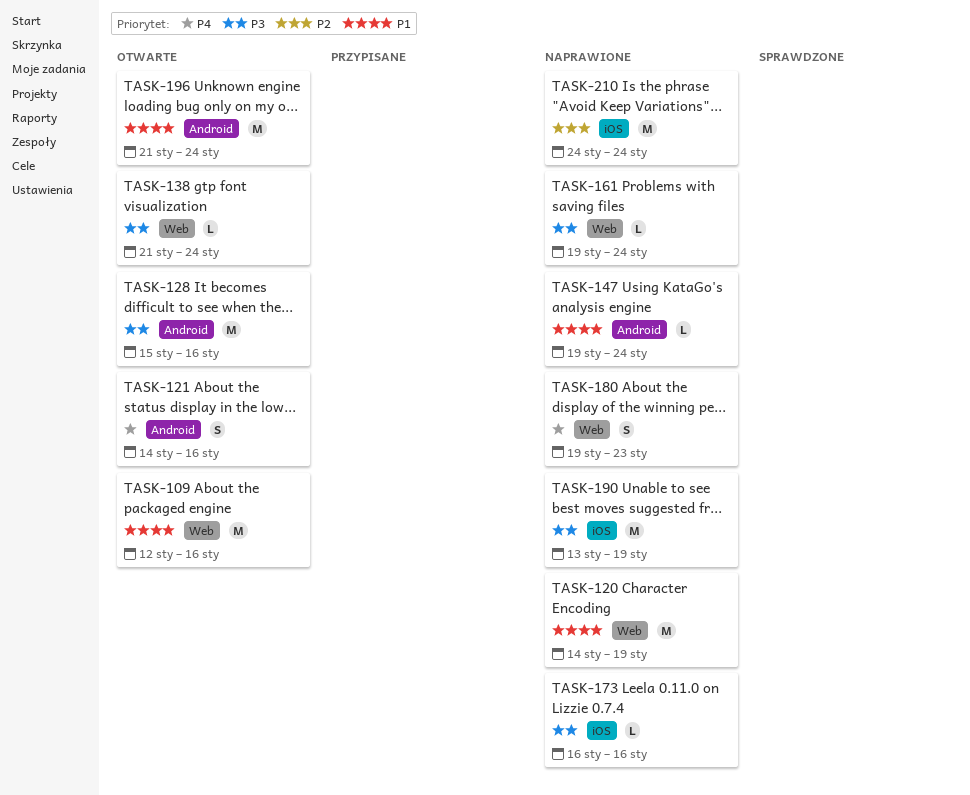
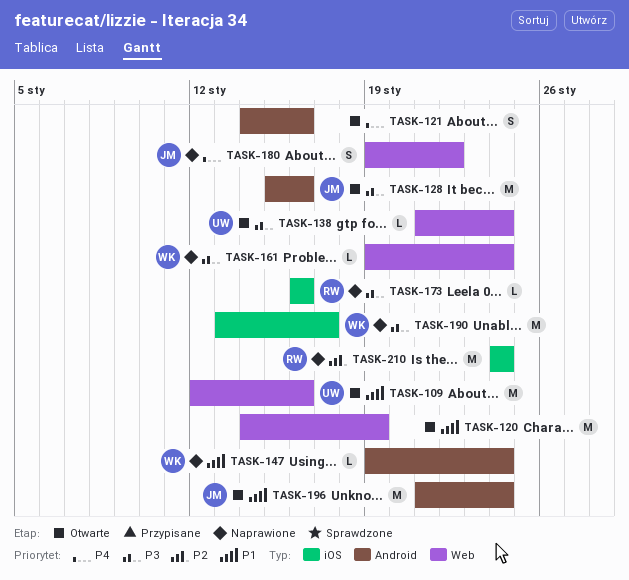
TASK-120, status: Naprawione -> Otwarte
TASK-180, due: Jan 23 -> Jan 22
TASK-190, due: Jan 19 -> Jan 17

